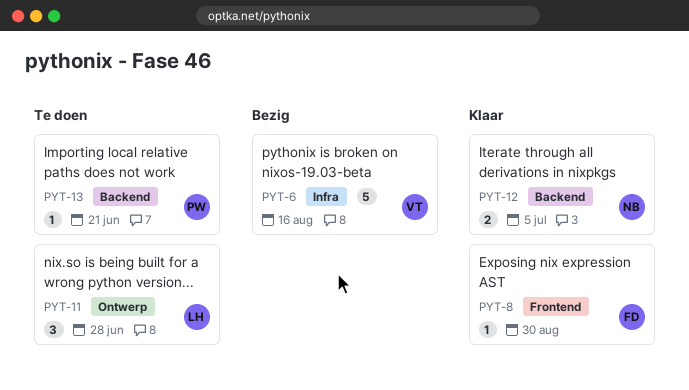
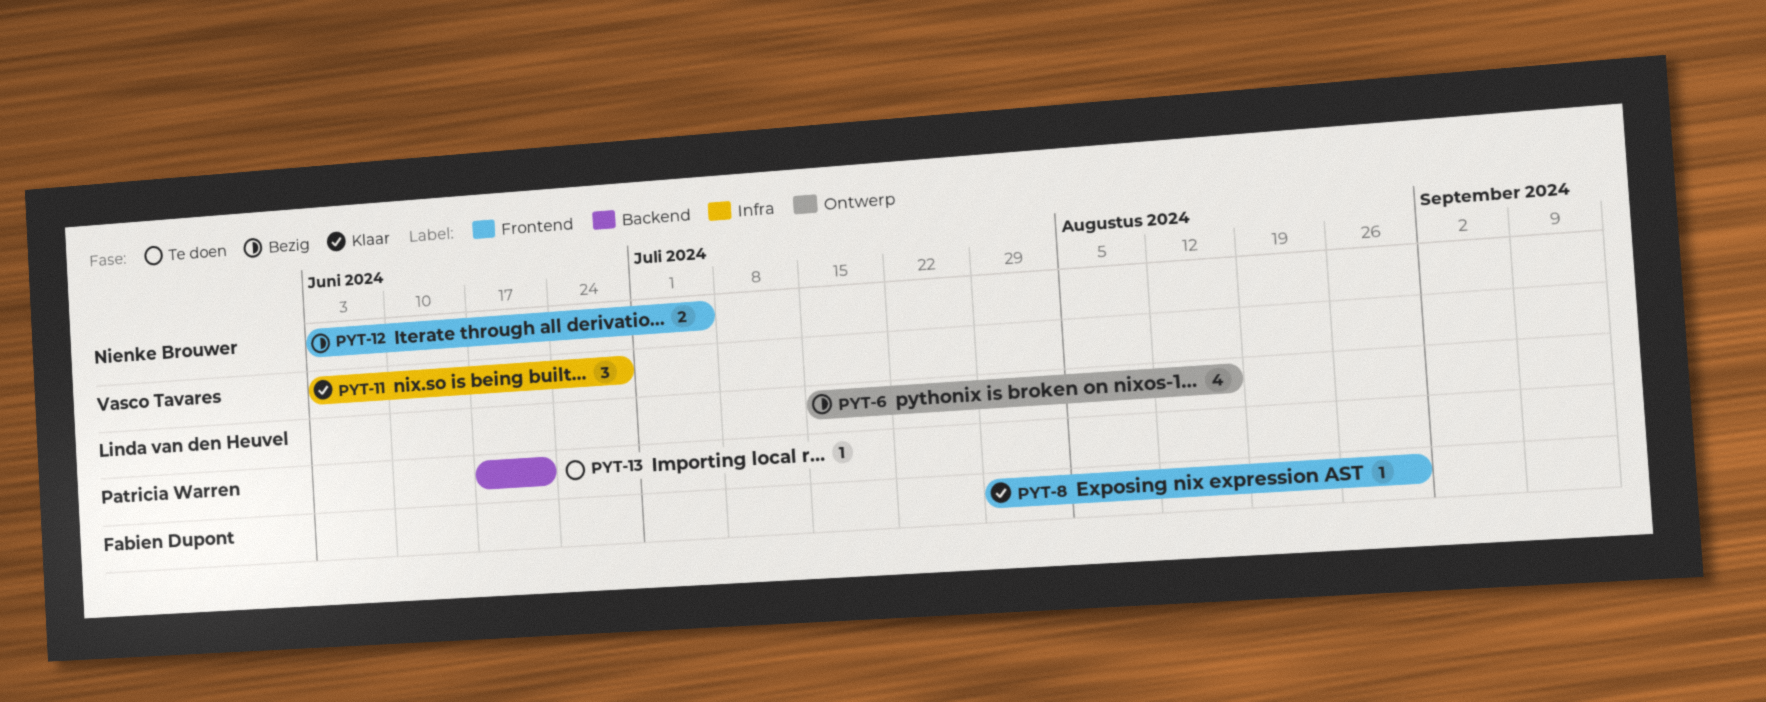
PYT-6, owner: Vasco Tavares -> Linda van den Heuvel
PYT-6, label: Infra -> Ontwerp
PYT-6, estimate: 5 -> 4
PYT-11, status: Te doen -> Klaar
PYT-11, owner: Linda van den Heuvel -> Vasco Tavares
PYT-11, label: Ontwerp -> Infra
PYT-12, status: Klaar -> Bezig
PYT-12, label: Backend -> Frontend

